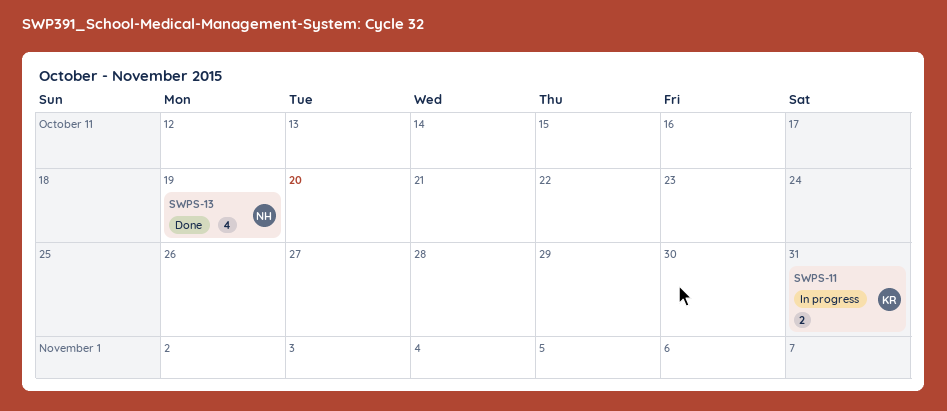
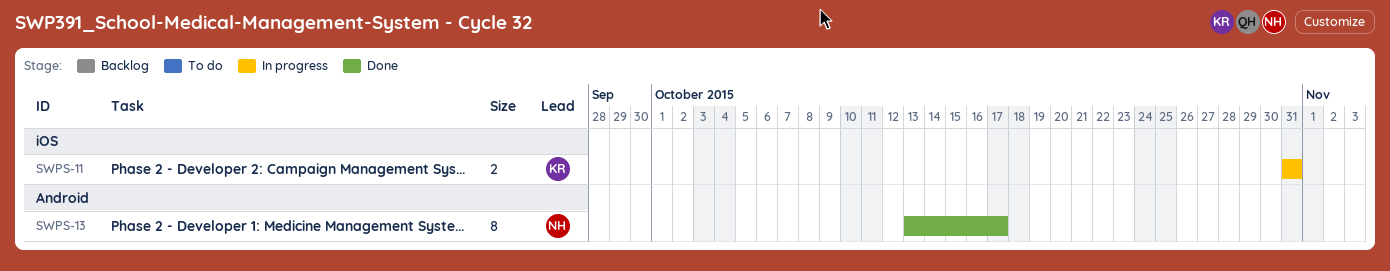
SWPS-13, estimate: 4 -> 8
SWPS-13, due: Oct 19 -> Oct 17

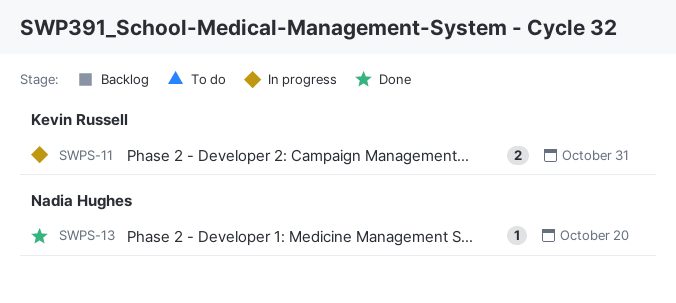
SWPS-13, estimate: 8 -> 1
SWPS-13, due: Oct 17 -> Oct 20

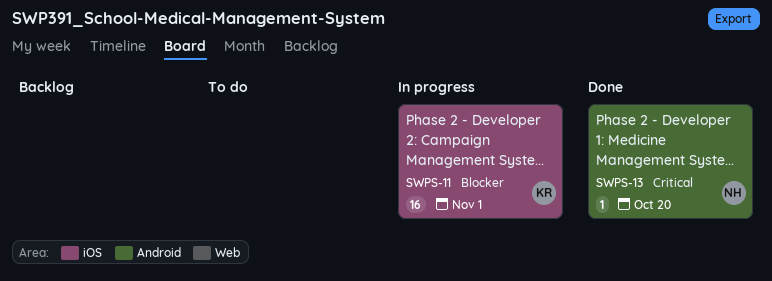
SWPS-11, estimate: 2 -> 16
SWPS-11, due: Oct 31 -> Nov 1

